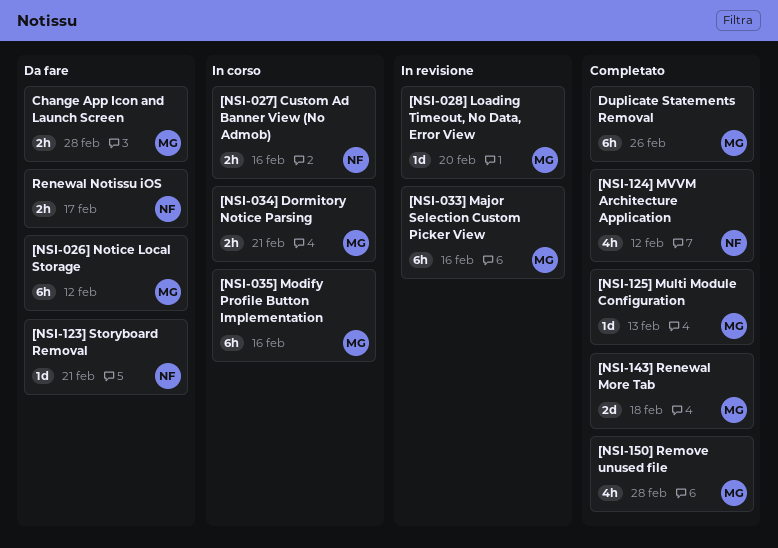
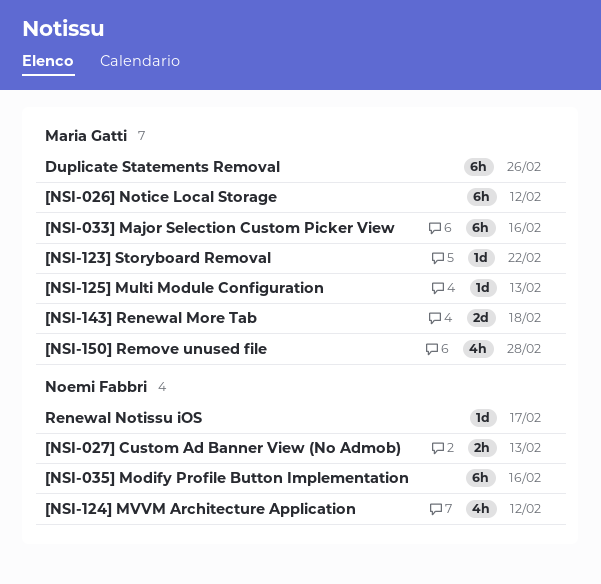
[NSI-027] Custom Ad Banner View (No Admob), due: Feb 16 -> Feb 13
[NSI-028] Loading Timeout, No Data, Error View: present -> none
[NSI-034] Dormitory Notice Parsing: present -> none
[NSI-035] Modify Profile Button Implementation, owner: Maria Gatti -> Noemi Fabbri
[NSI-123] Storyboard Removal, owner: Noemi Fabbri -> Maria Gatti
[NSI-123] Storyboard Removal, due: Feb 21 -> Feb 22
Change App Icon and Launch Screen: present -> none
Renewal Notissu iOS, estimate: 2h -> 1d

